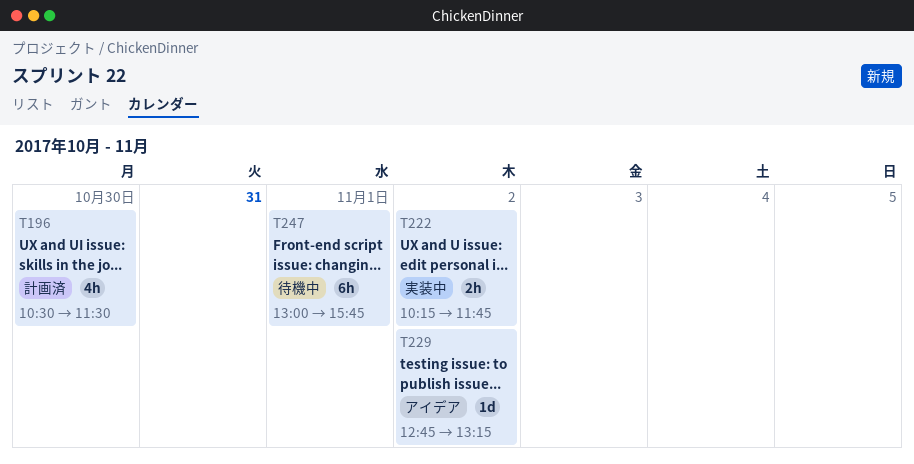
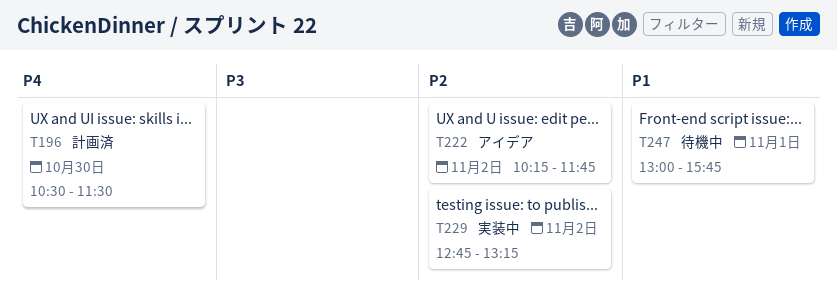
T222, status: 実装中 -> アイデア
T229, status: アイデア -> 実装中

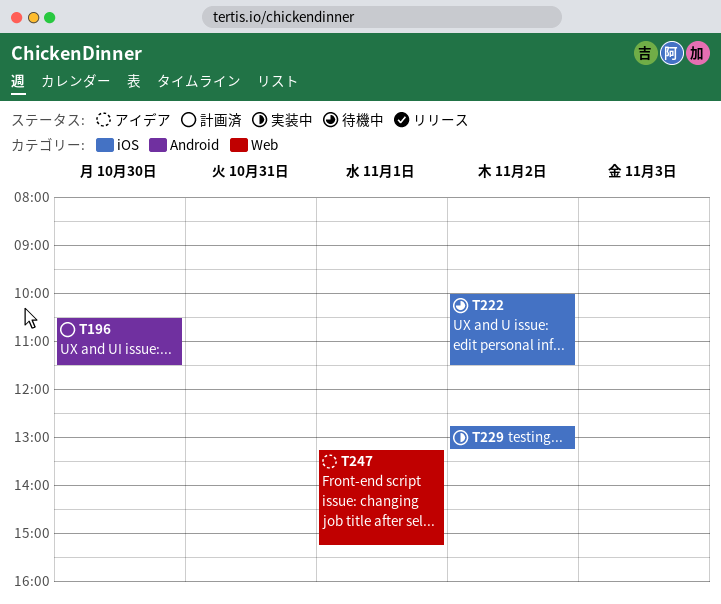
T222, status: アイデア -> 待機中
T222, begins: 10:15 -> 10:00
T222, ends: 11:45 -> 11:30
T247, status: 待機中 -> アイデア
T247, begins: 13:00 -> 13:15
T247, ends: 15:45 -> 15:15

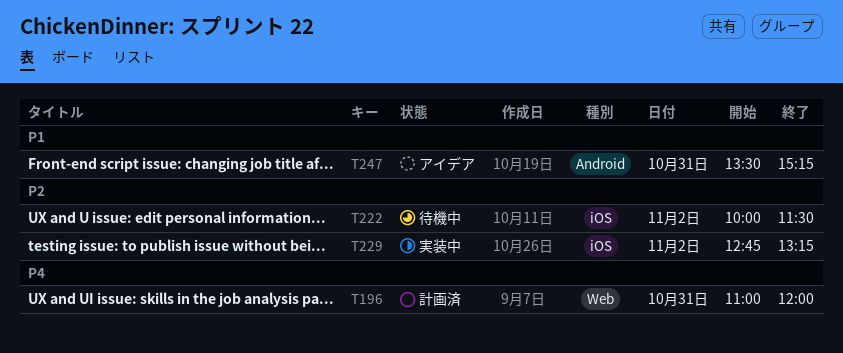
T196, label: Android -> Web
T196, day: Oct 30 -> Oct 31
T196, begins: 10:30 -> 11:00
T196, ends: 11:30 -> 12:00
T247, label: Web -> Android
T247, day: Nov 1 -> Oct 31
T247, begins: 13:15 -> 13:30

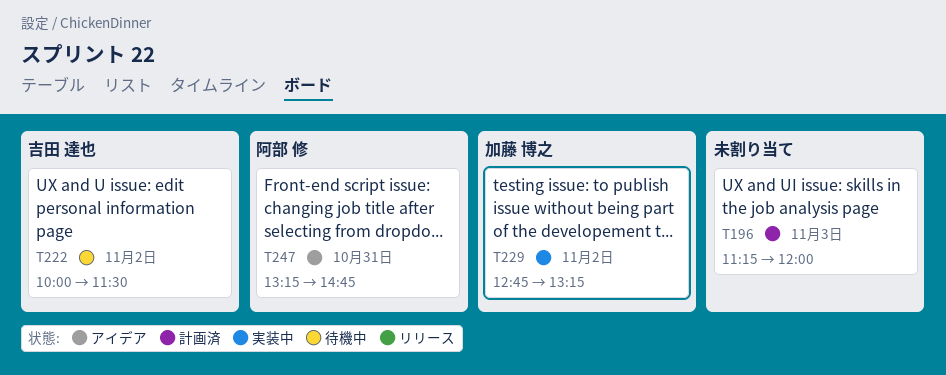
T196, day: Oct 31 -> Nov 3
T196, begins: 11:00 -> 11:15
T247, begins: 13:30 -> 13:15
T247, ends: 15:15 -> 14:45

